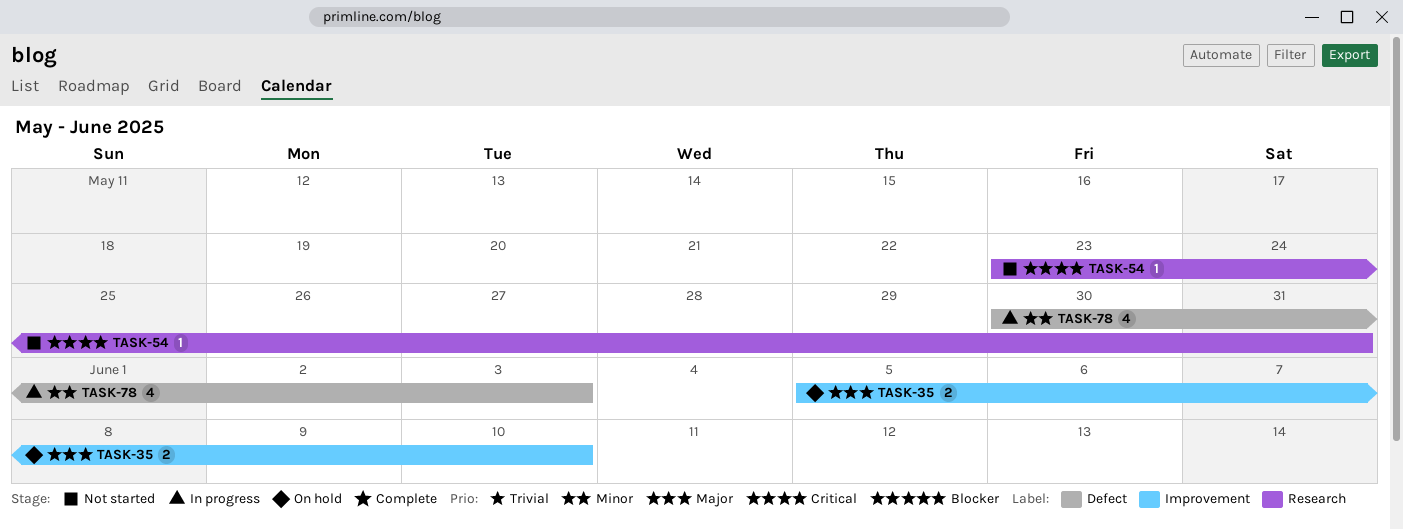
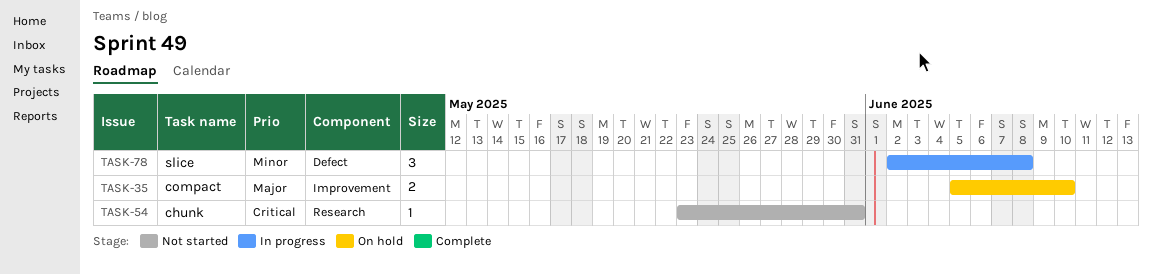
TASK-78, estimate: 4 -> 3
TASK-78, start: May 30 -> Jun 2
TASK-78, due: Jun 3 -> Jun 8

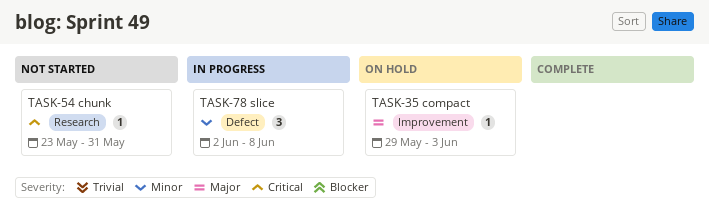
TASK-35, estimate: 2 -> 1
TASK-35, start: Jun 5 -> May 29
TASK-35, due: Jun 10 -> Jun 3

